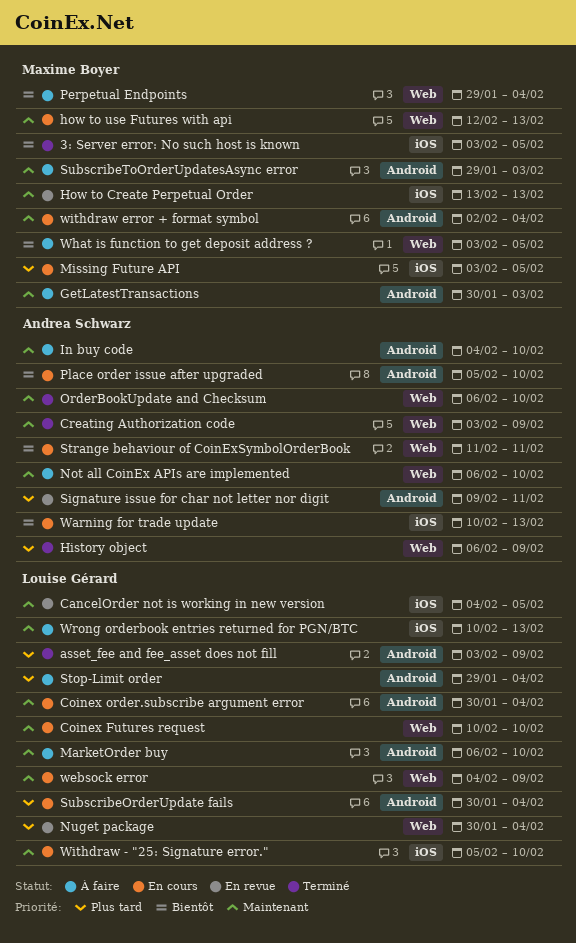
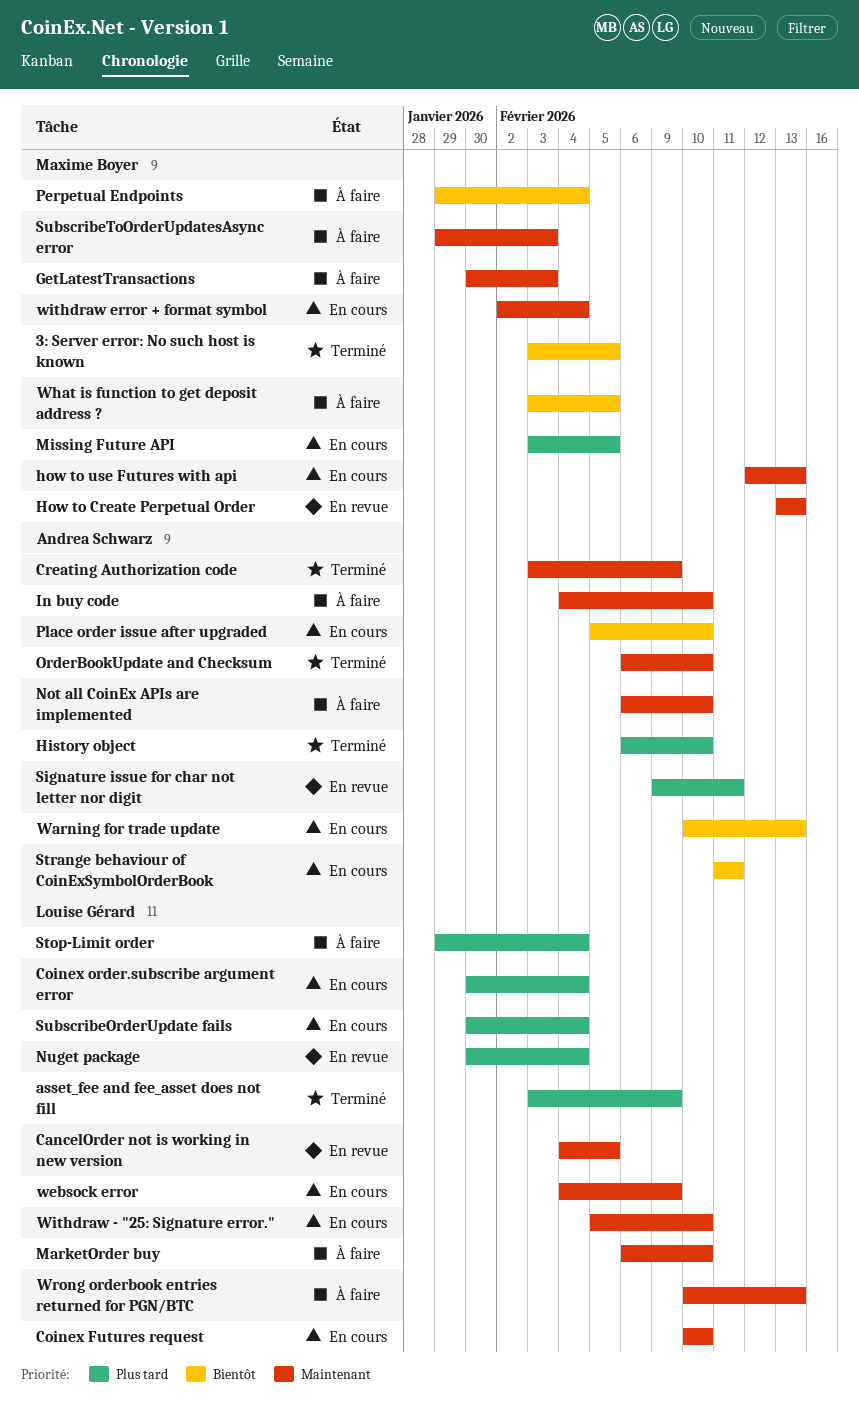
Coinex order.subscribe argument error, priority: Maintenant -> Plus tard
History object, due: Feb 9 -> Feb 10

